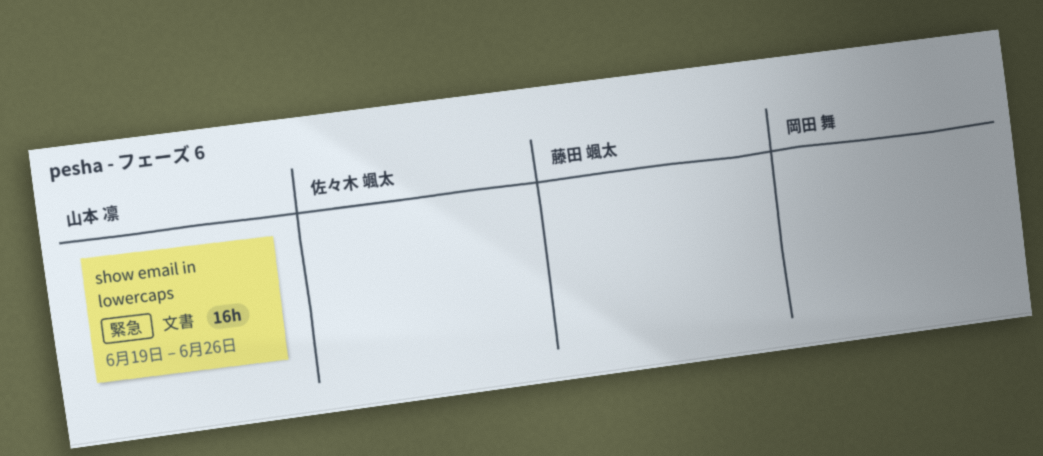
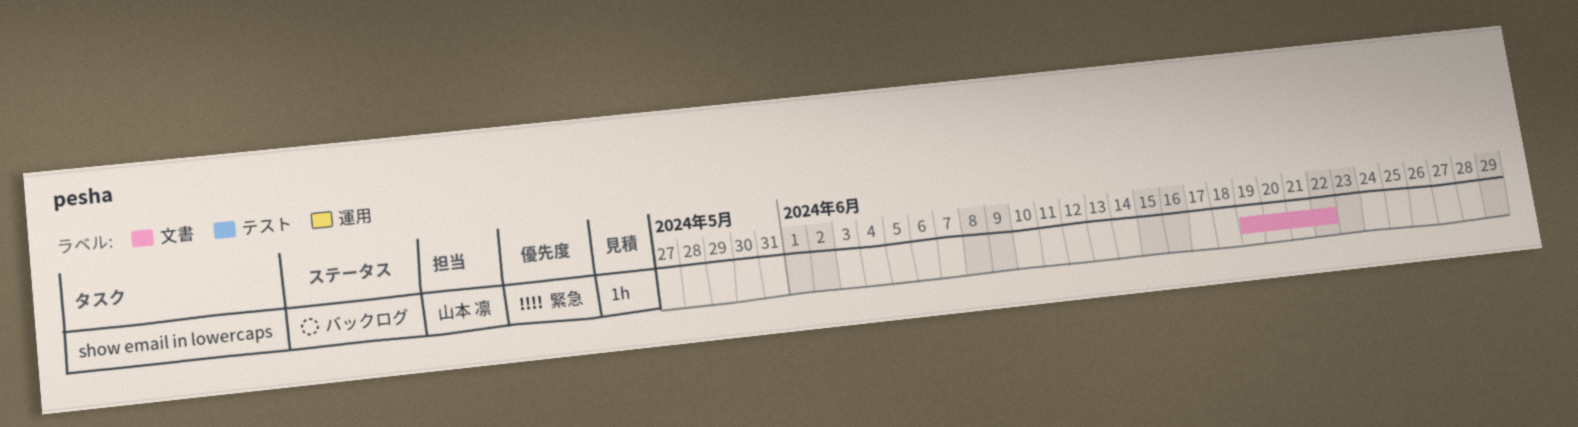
show email in lowercaps, estimate: 16h -> 1h
show email in lowercaps, due: Jun 26 -> Jun 22

